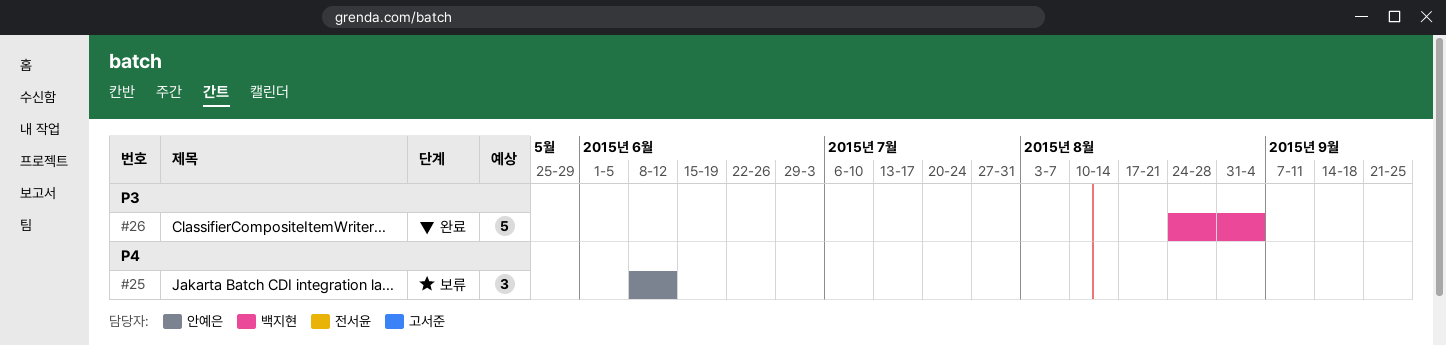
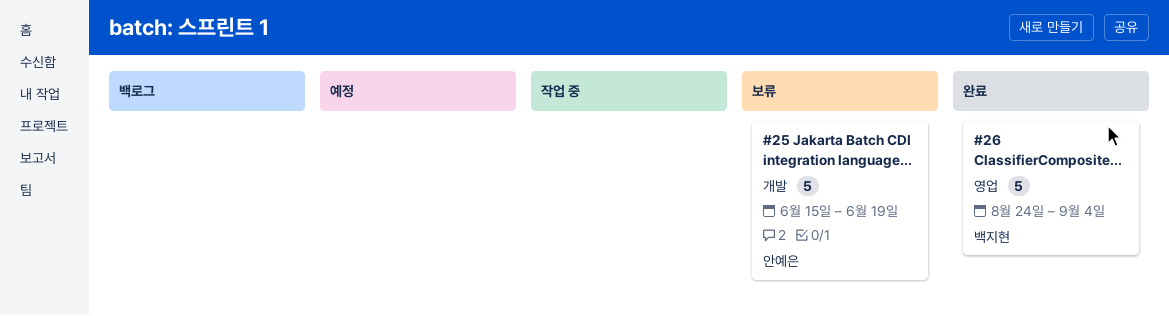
#25, estimate: 3 -> 5
#25, start: Jun 8 -> Jun 15
#25, due: Jun 12 -> Jun 19

